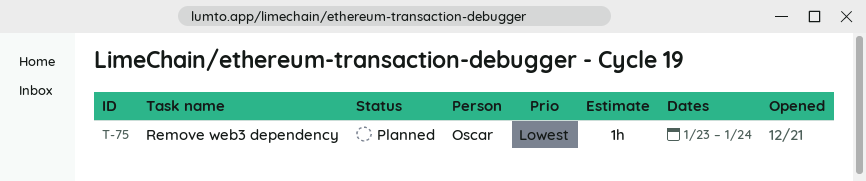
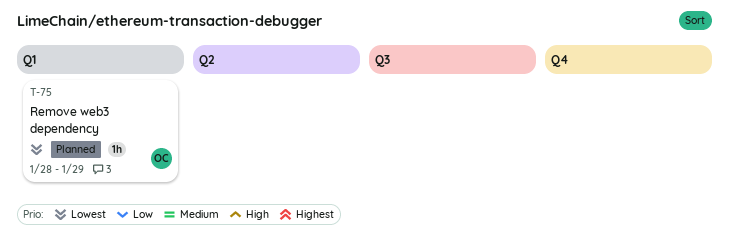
T-75, start: Jan 23 -> Jan 28
T-75, due: Jan 24 -> Jan 29

